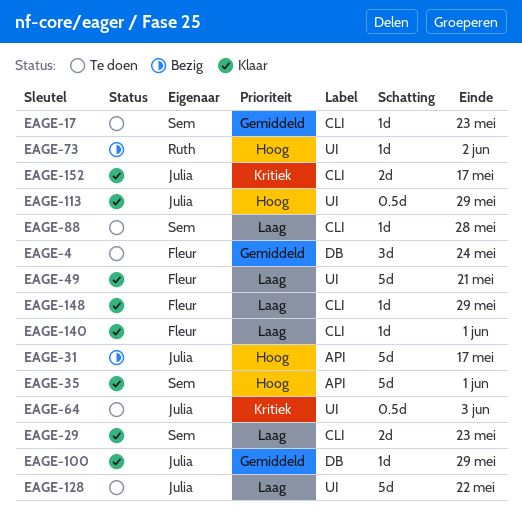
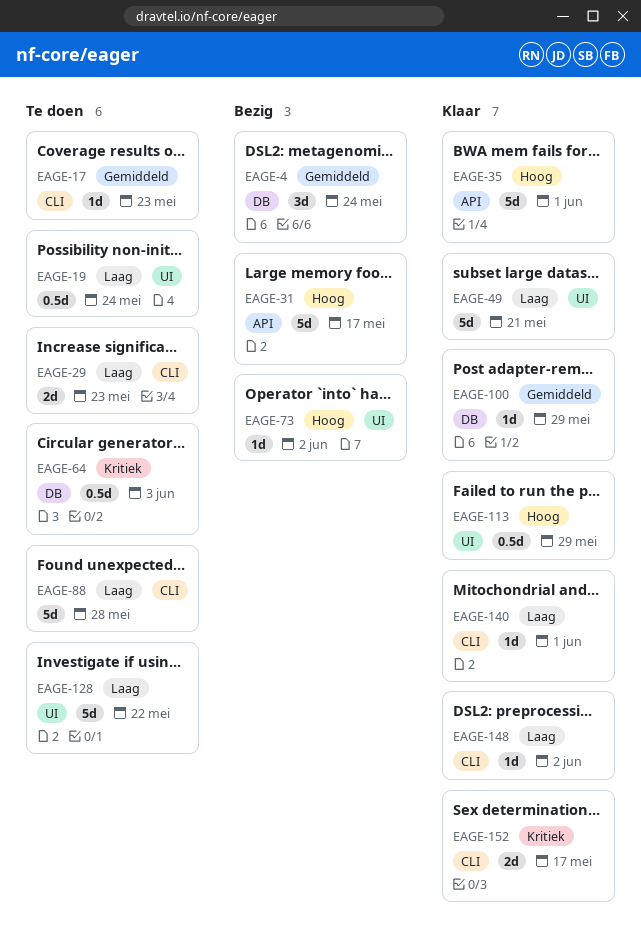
EAGE-4, status: Te doen -> Bezig
EAGE-19: none -> present
EAGE-29, status: Klaar -> Te doen
EAGE-64, label: UI -> DB
EAGE-88, estimate: 1d -> 5d
EAGE-148, due: May 29 -> Jun 2

